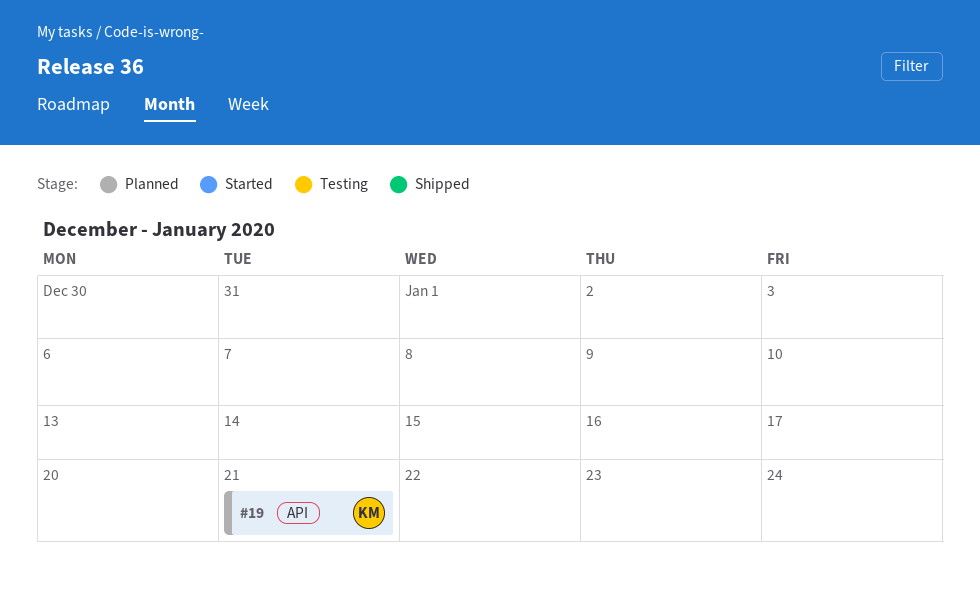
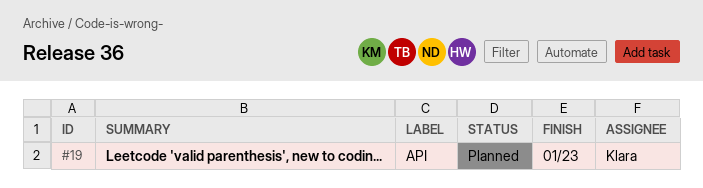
#19, due: Jan 21 -> Jan 23

